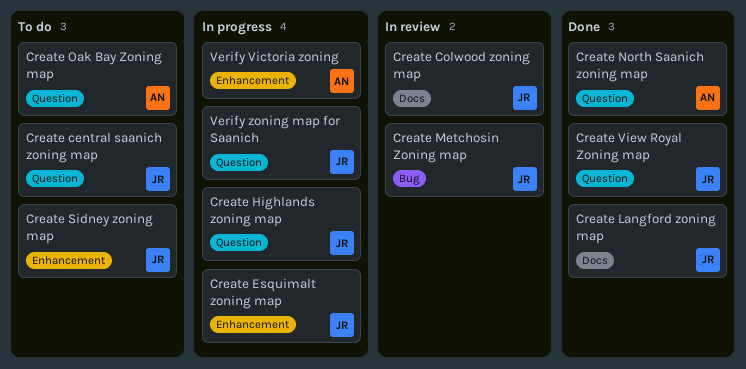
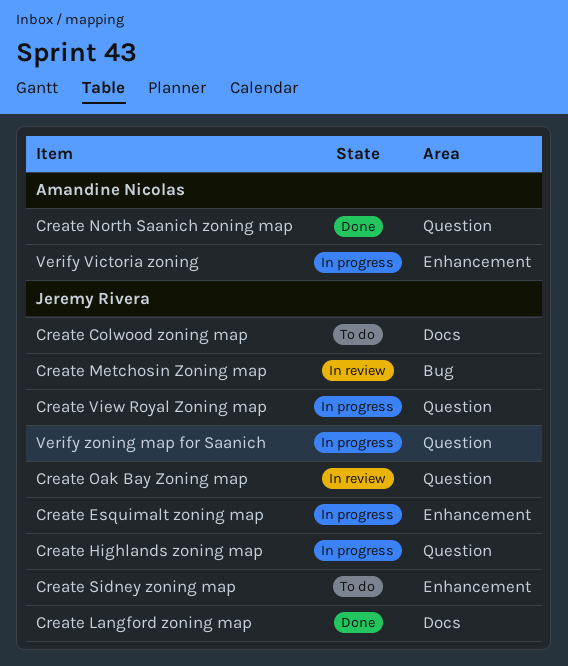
Create central saanich zoning map: present -> none
Create Colwood zoning map, status: In review -> To do
Create Oak Bay Zoning map, status: To do -> In review
Create Oak Bay Zoning map, owner: Amandine Nicolas -> Jeremy Rivera
Create View Royal Zoning map, status: Done -> In progress

